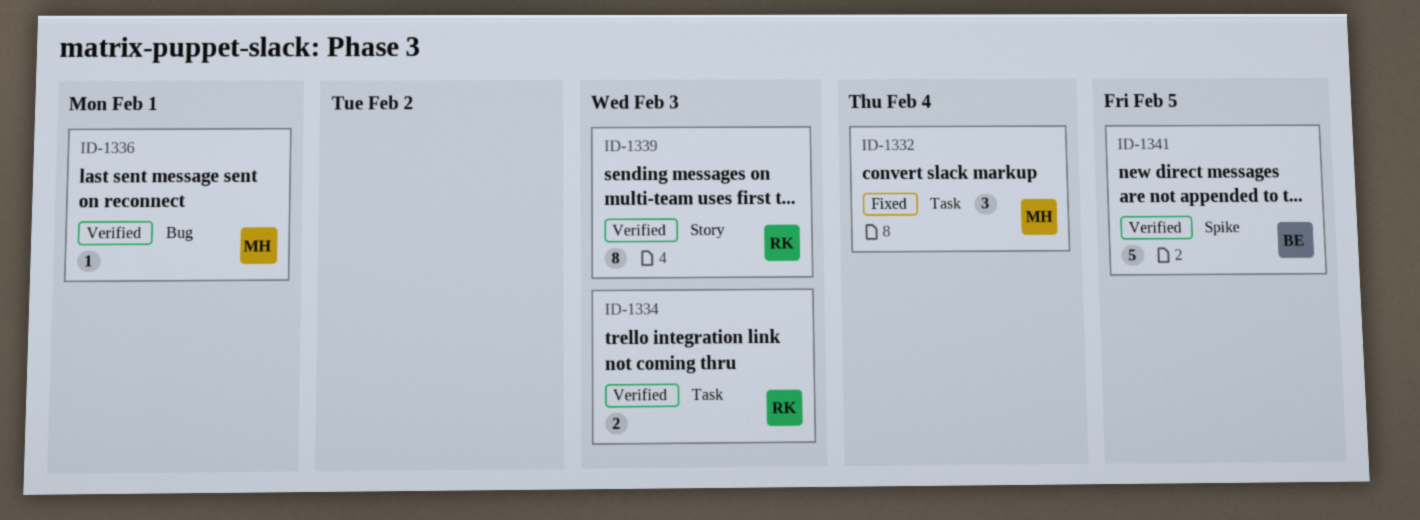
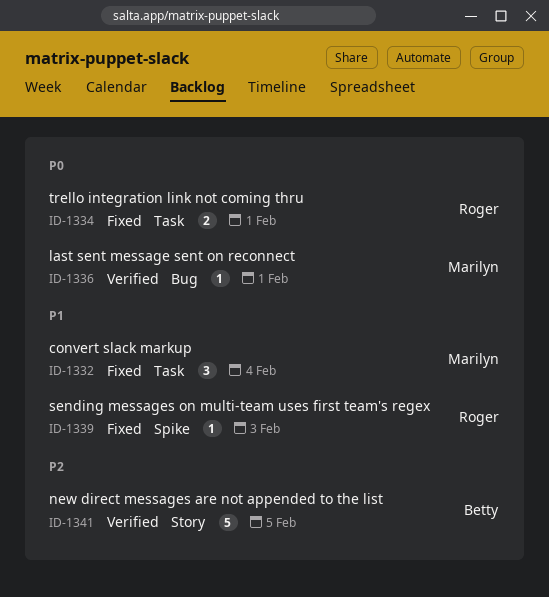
ID-1334, status: Verified -> Fixed
ID-1334, due: Feb 3 -> Feb 1
ID-1339, status: Verified -> Fixed
ID-1339, label: Story -> Spike
ID-1339, estimate: 8 -> 1
ID-1341, label: Spike -> Story

